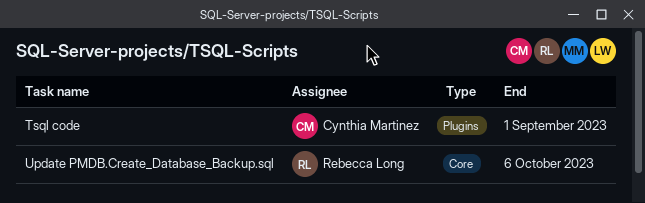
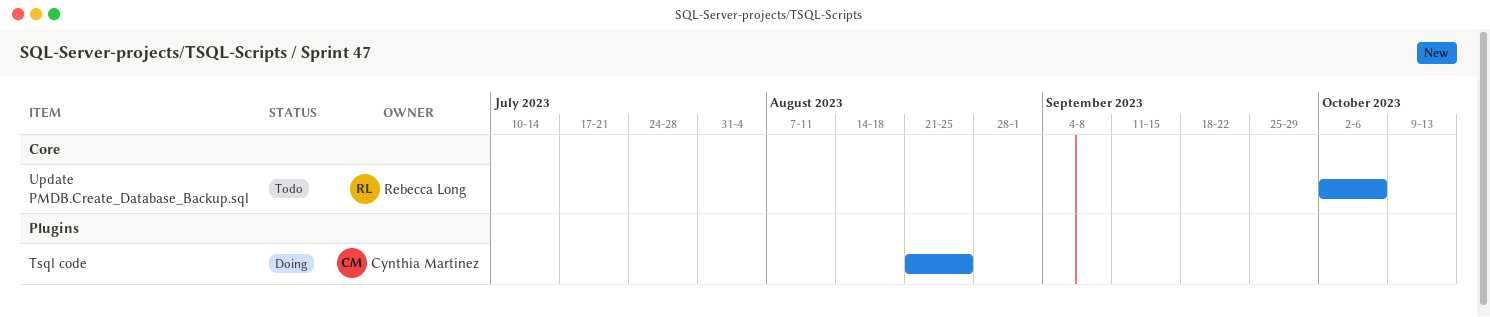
Tsql code, due: Sep 1 -> Aug 25

